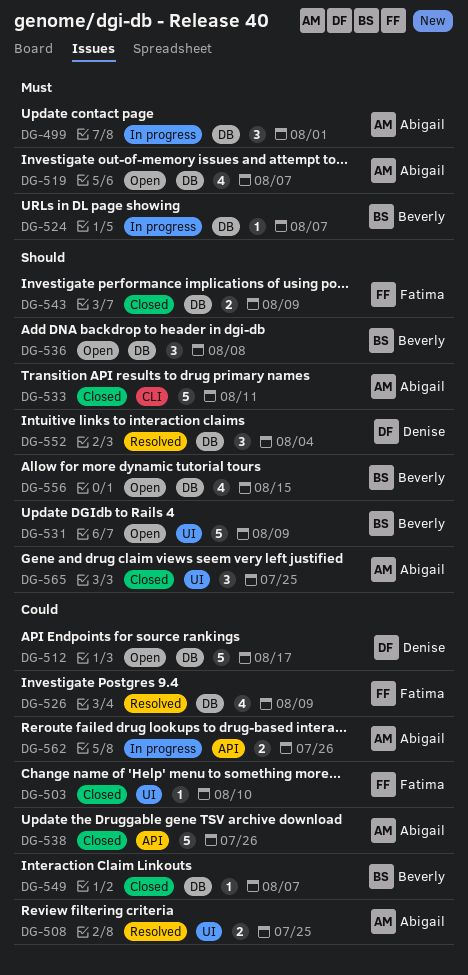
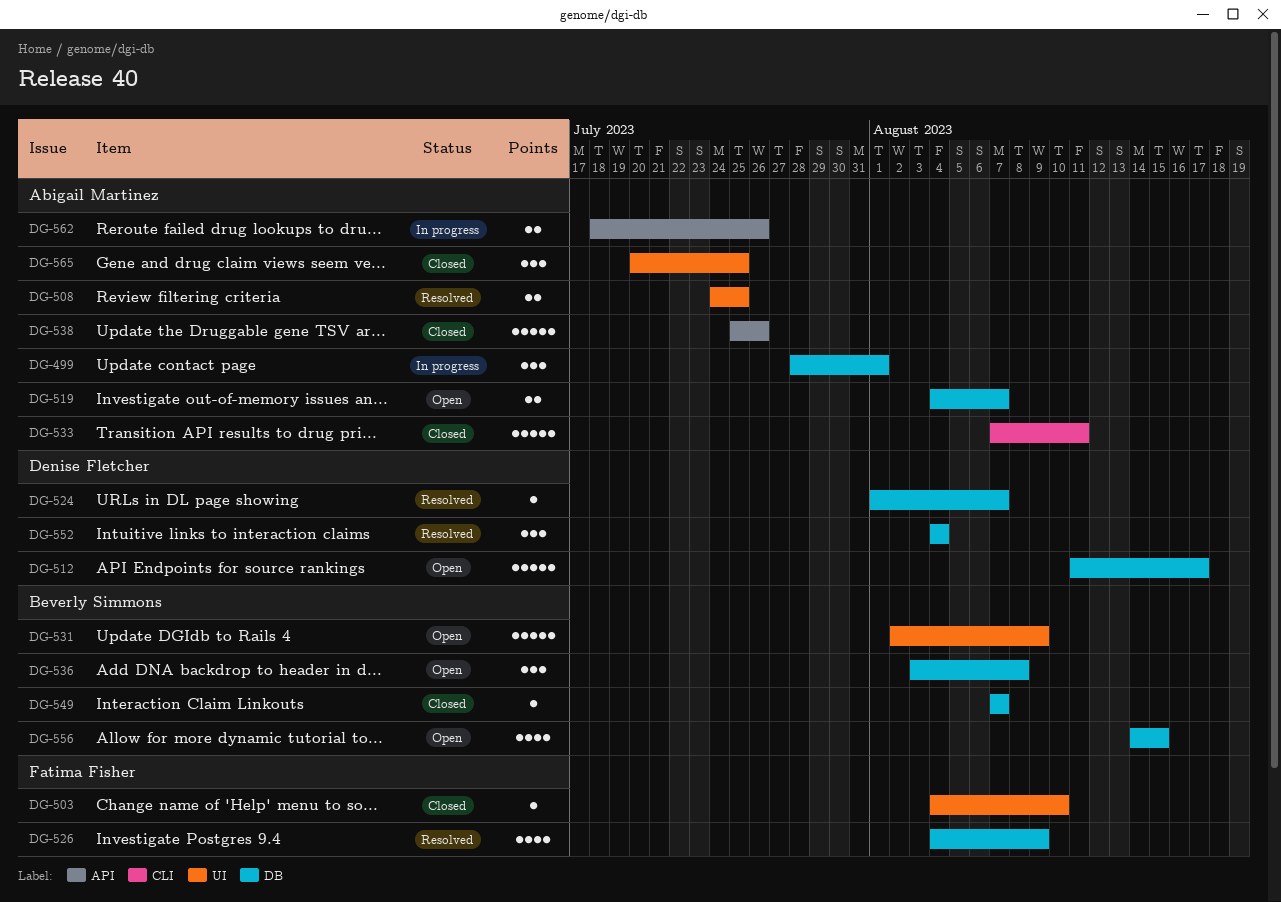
DG-519, estimate: 4 -> 2
DG-524, status: In progress -> Resolved
DG-524, owner: Beverly Simmons -> Denise Fletcher
DG-543: present -> none

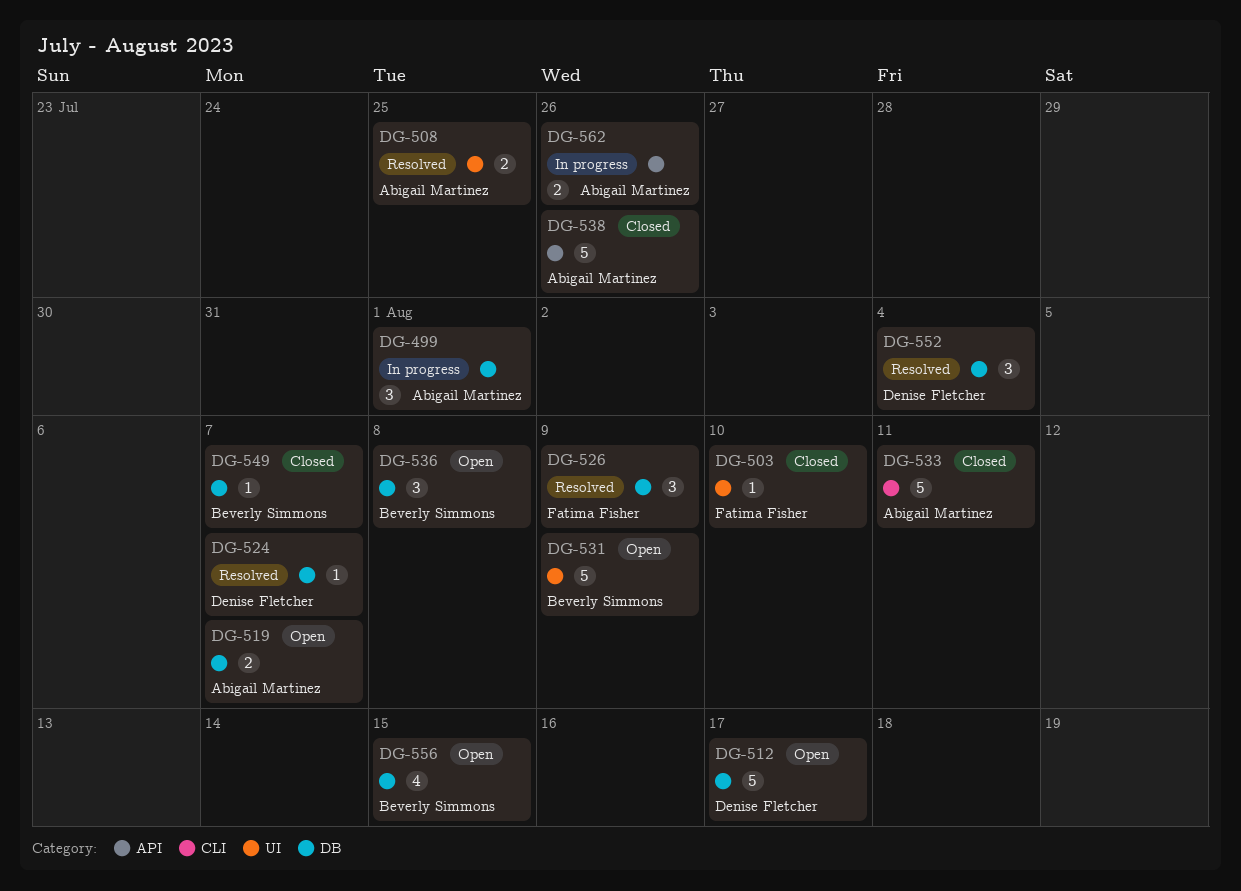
DG-526, estimate: 4 -> 3
DG-565: present -> none

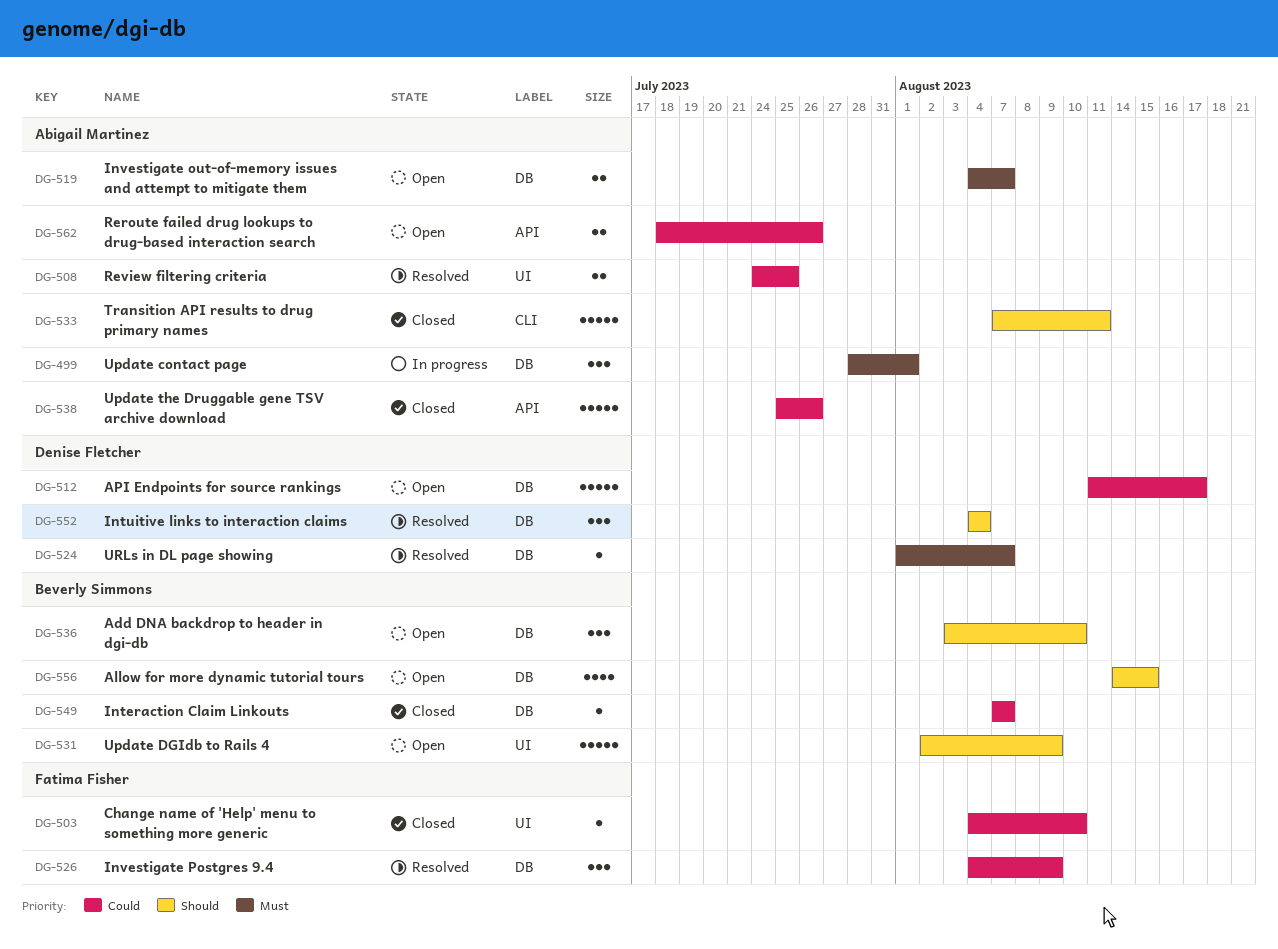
DG-536, due: Aug 8 -> Aug 10
DG-562, status: In progress -> Open

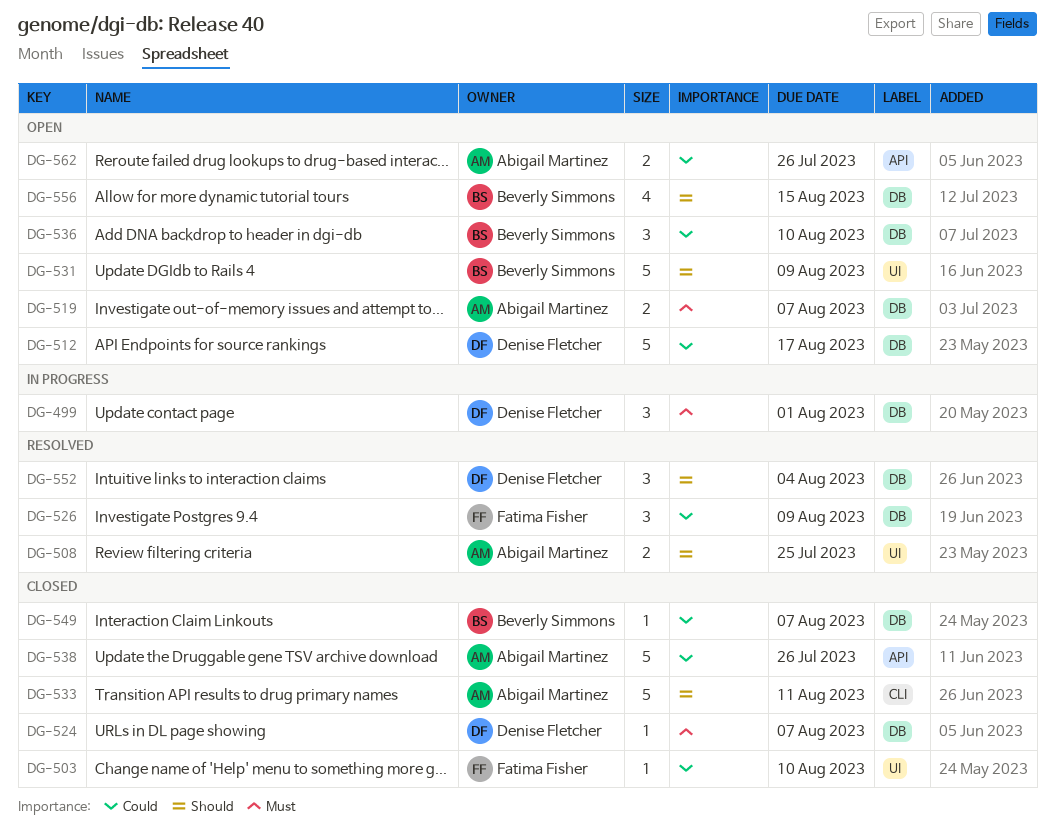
DG-499, owner: Abigail Martinez -> Denise Fletcher
DG-508, priority: Could -> Should
DG-524, status: Resolved -> Closed
DG-536, priority: Should -> Could

